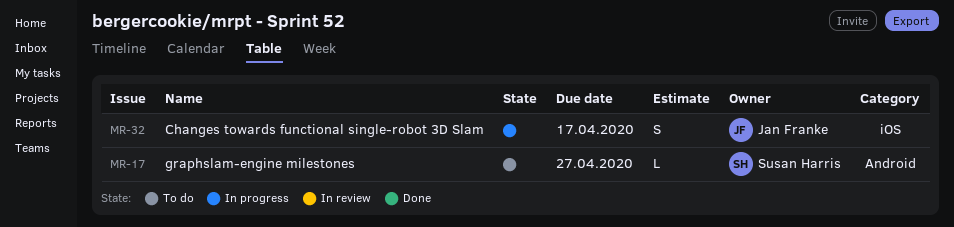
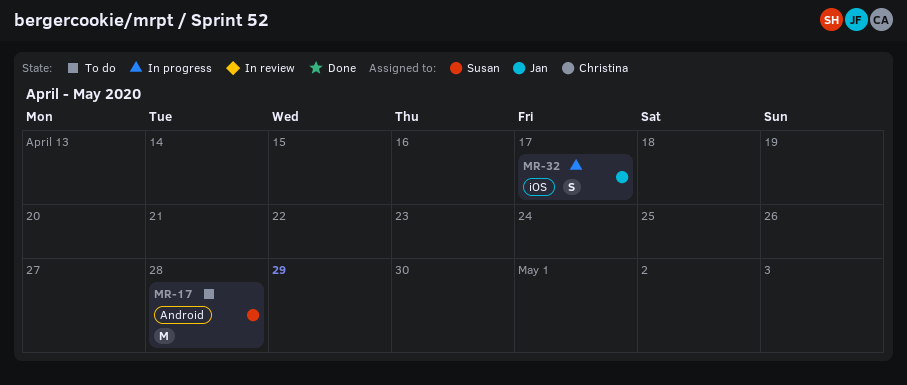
MR-17, estimate: L -> M
MR-17, due: Apr 27 -> Apr 28

